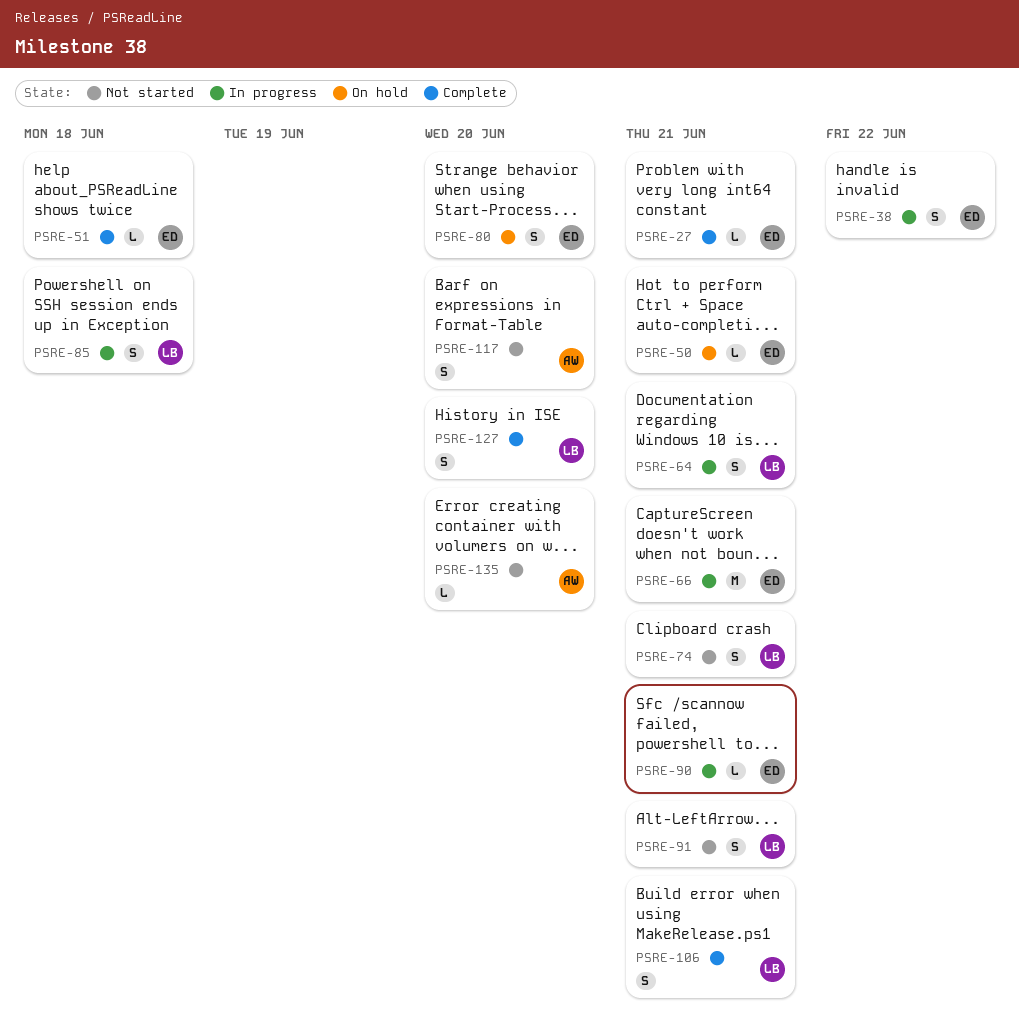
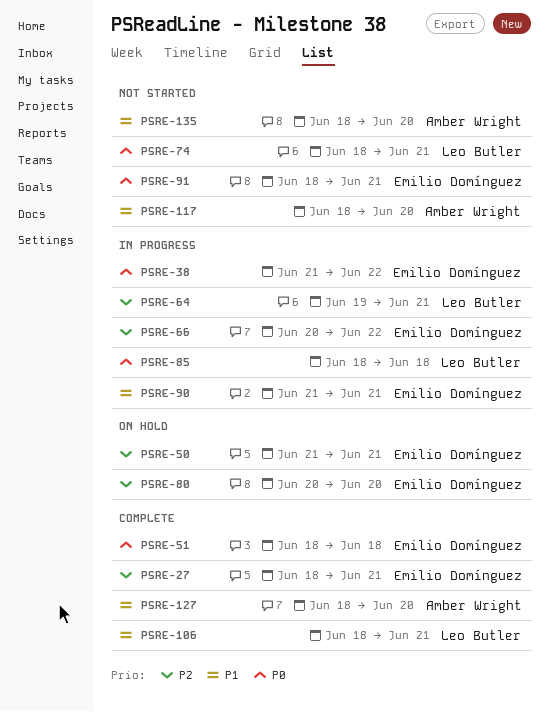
PSRE-66, due: Jun 21 -> Jun 22
PSRE-91, owner: Leo Butler -> Emilio Domínguez
PSRE-127, owner: Leo Butler -> Amber Wright

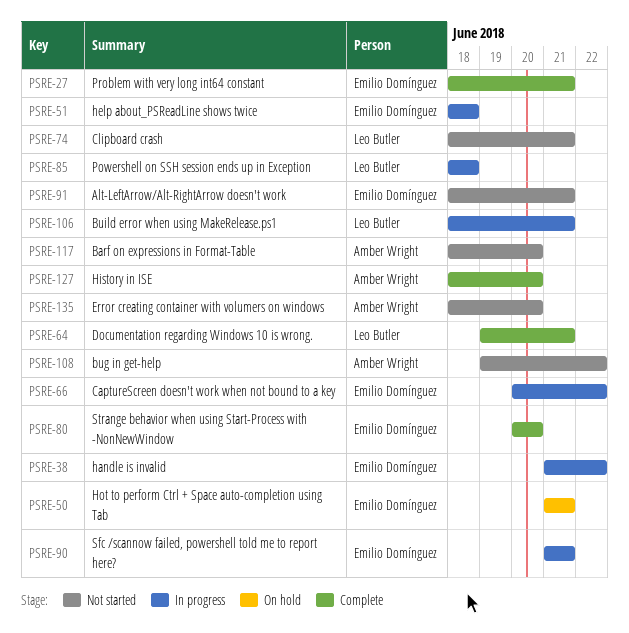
PSRE-51, status: Complete -> In progress
PSRE-64, status: In progress -> Complete
PSRE-80, status: On hold -> Complete
PSRE-106, status: Complete -> In progress
PSRE-108: none -> present

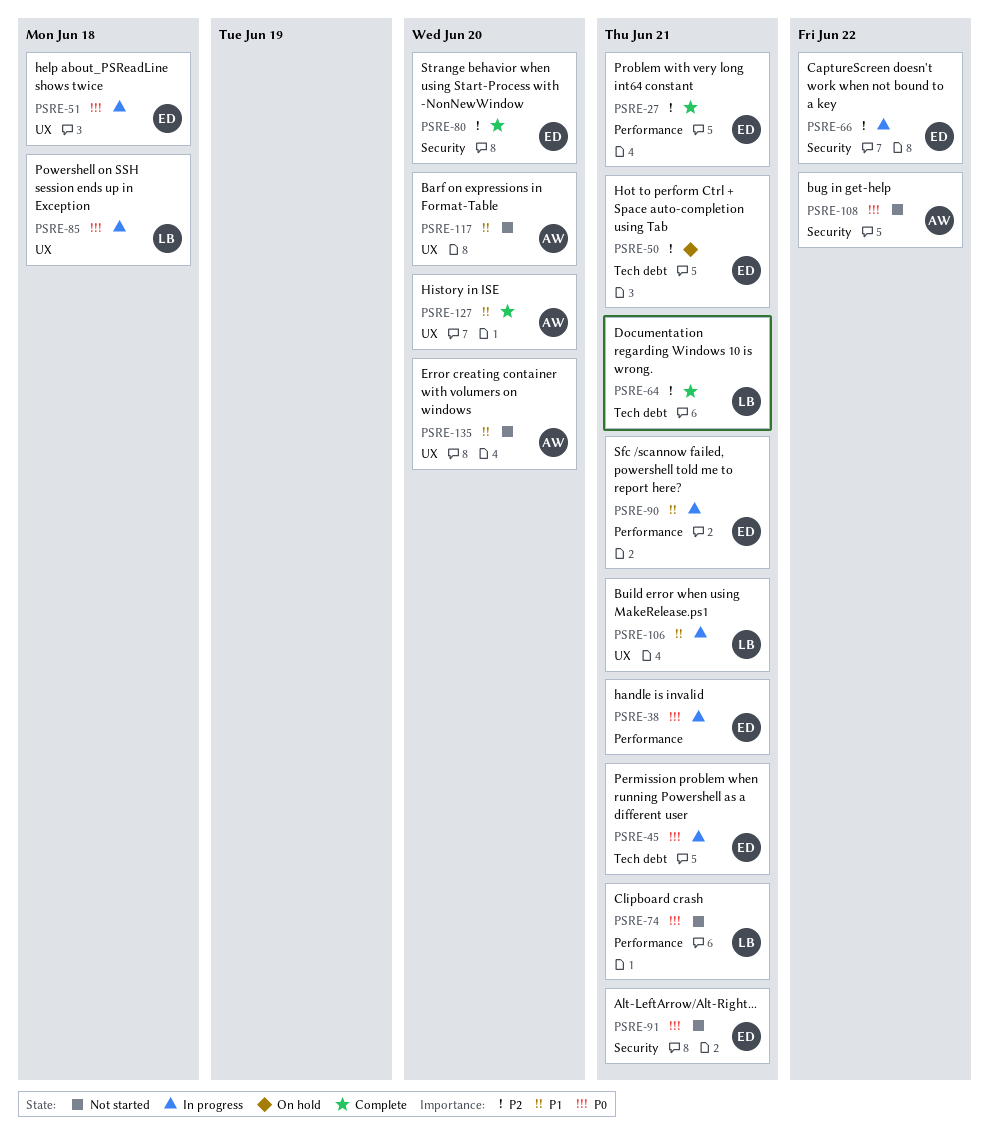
PSRE-38, due: Jun 22 -> Jun 21
PSRE-45: none -> present

